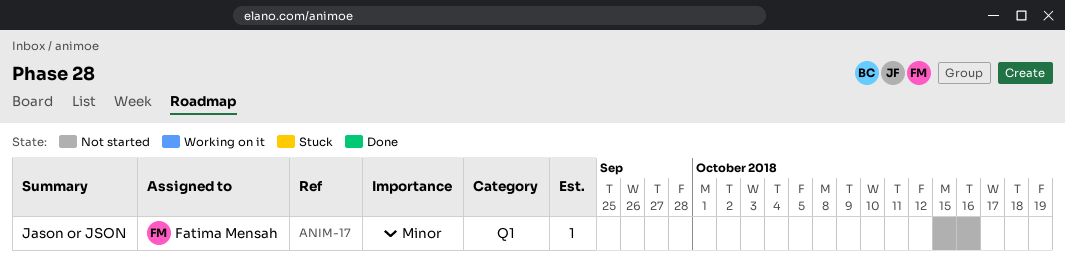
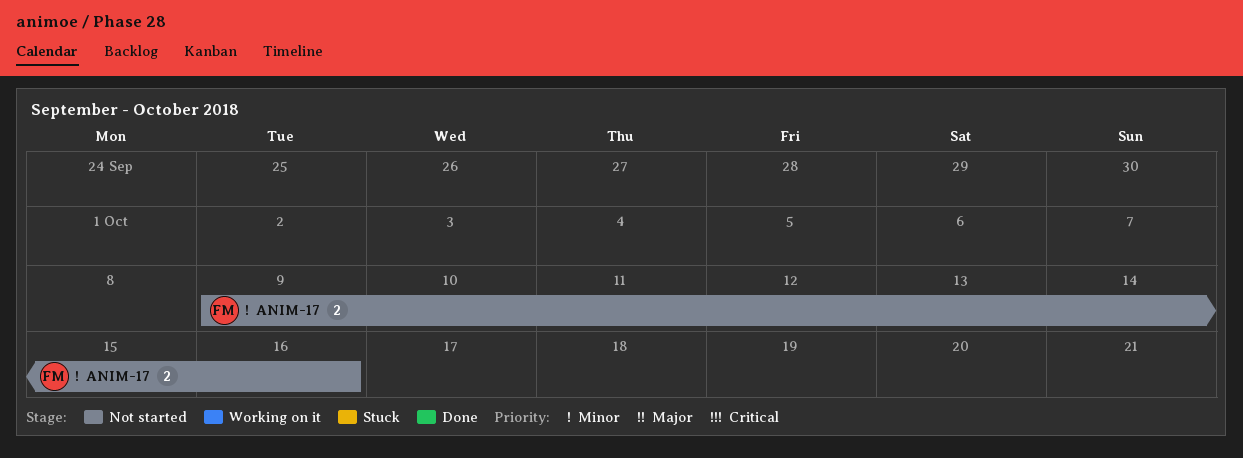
ANIM-17, estimate: 1 -> 2
ANIM-17, start: Oct 15 -> Oct 9

